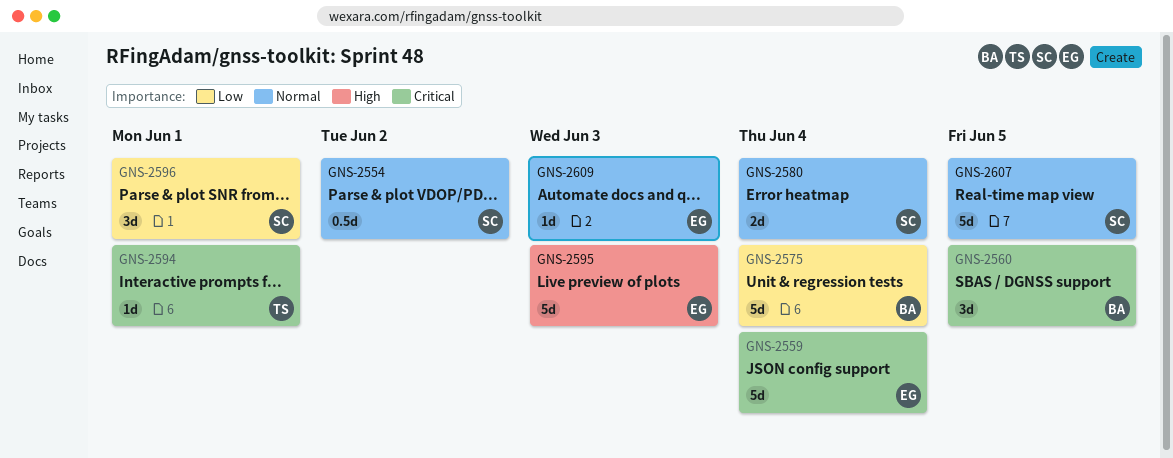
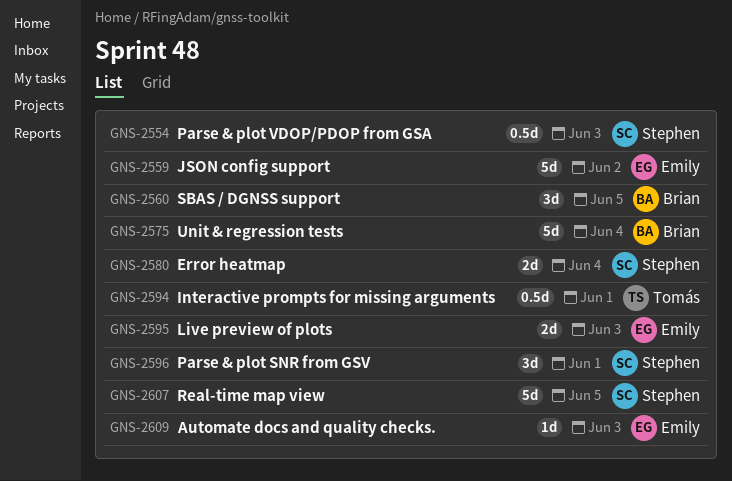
GNS-2554, due: Jun 2 -> Jun 3
GNS-2559, due: Jun 4 -> Jun 2
GNS-2594, estimate: 1d -> 0.5d
GNS-2595, estimate: 5d -> 2d

